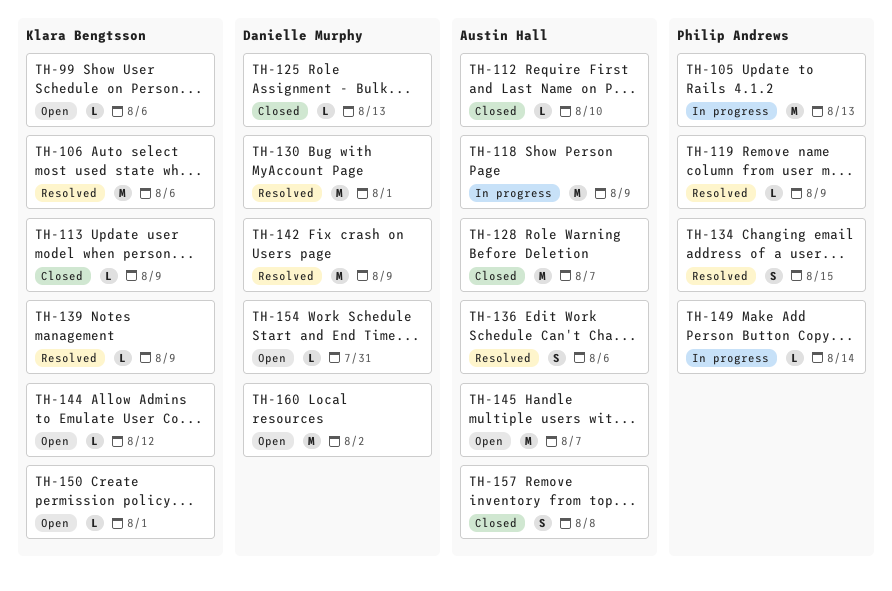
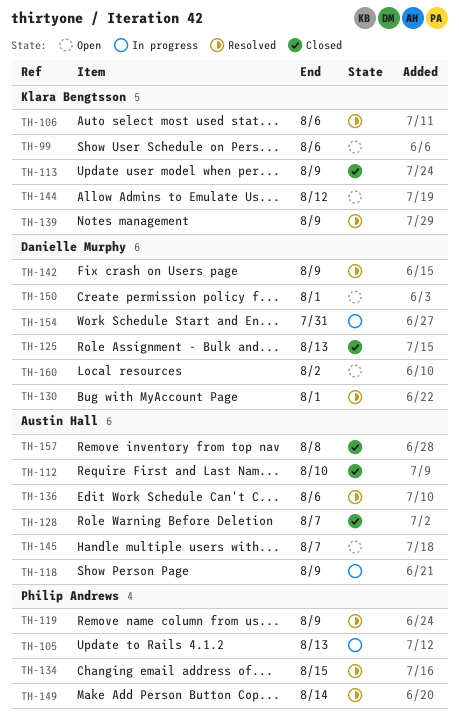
TH-149, status: In progress -> Resolved
TH-150, owner: Klara Bengtsson -> Danielle Murphy
TH-154, status: Open -> In progress

